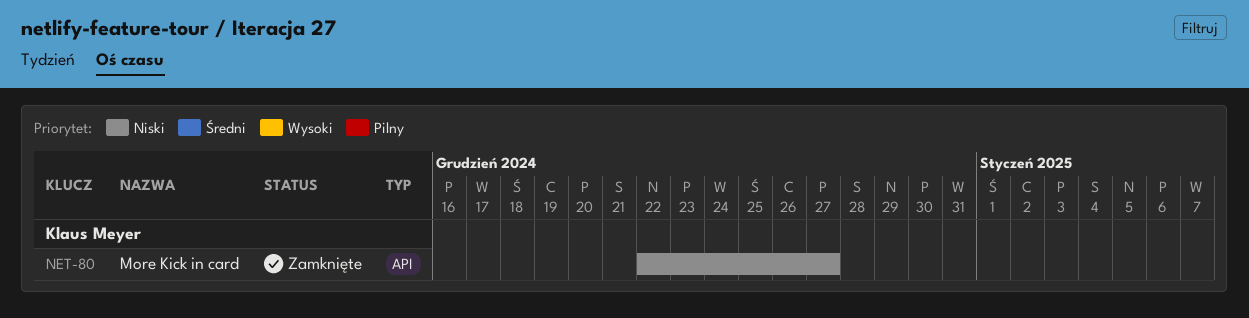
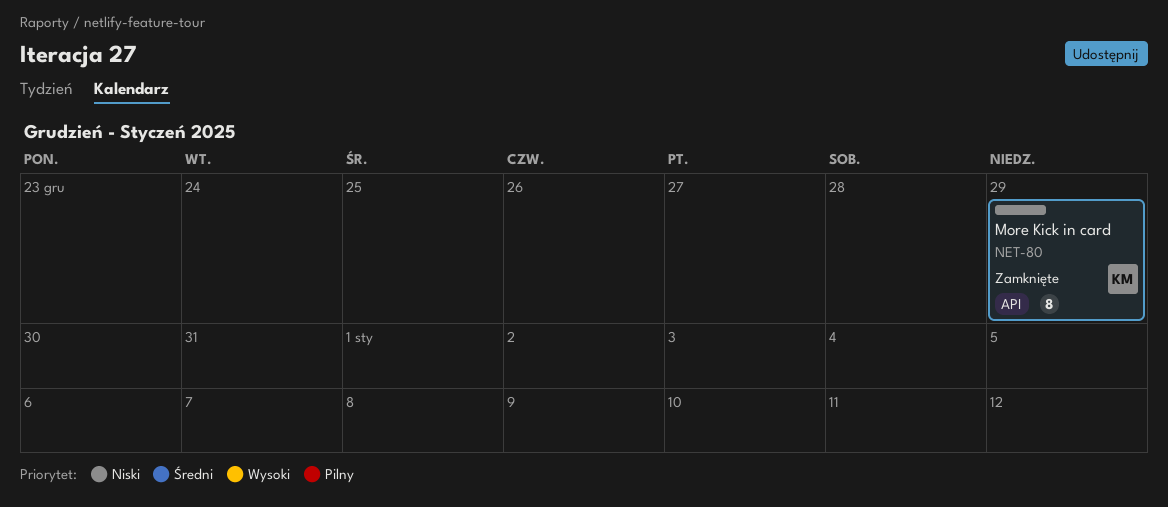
NET-80, due: Dec 27 -> Dec 29

